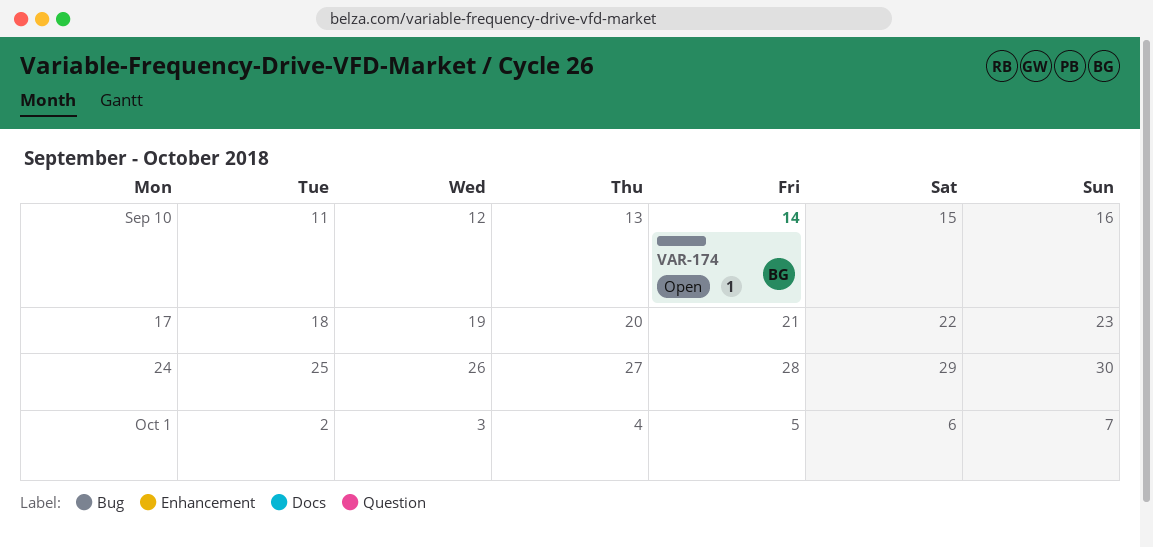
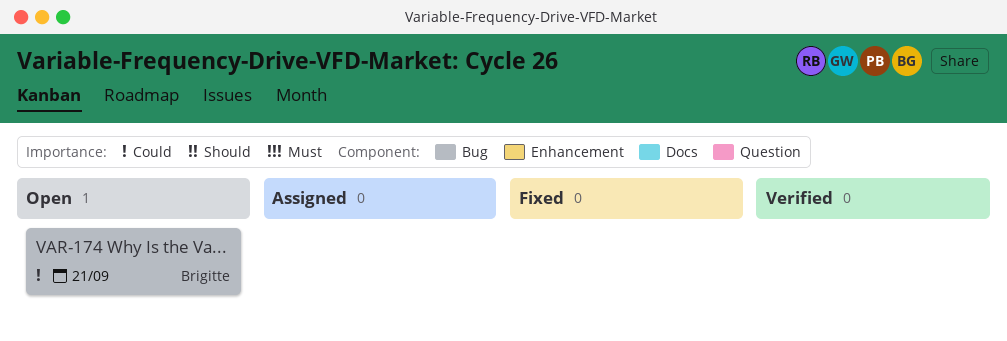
VAR-174, due: Sep 14 -> Sep 21

